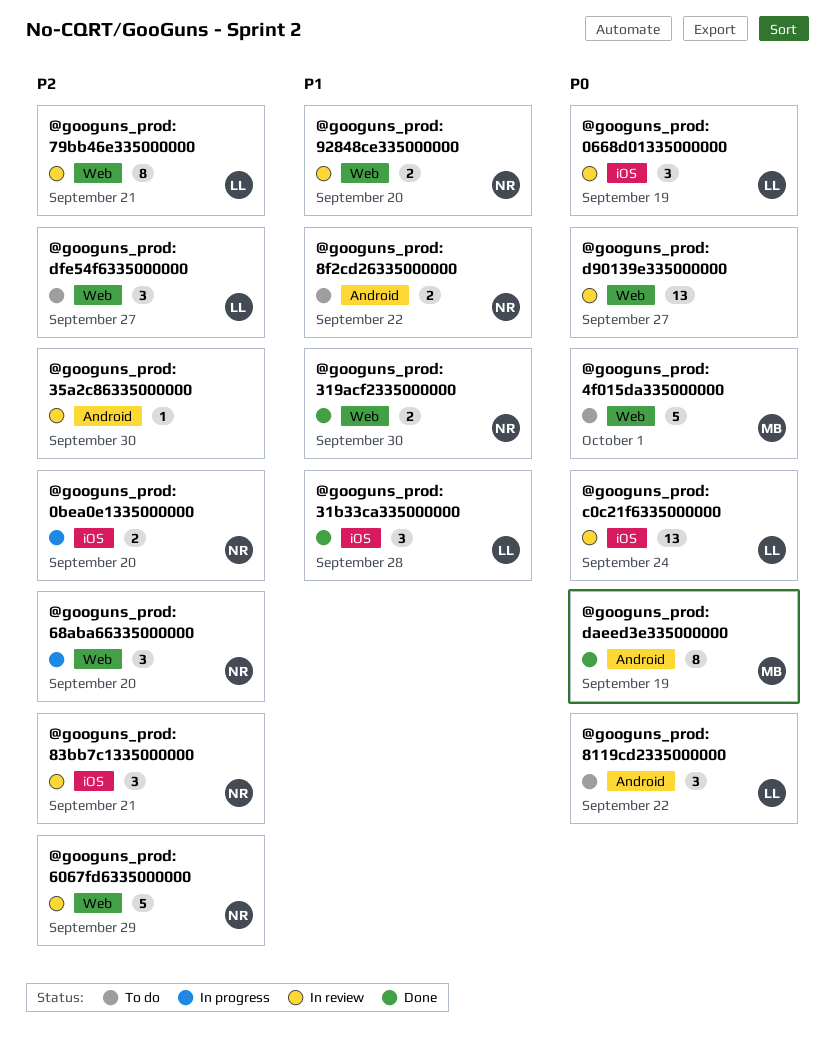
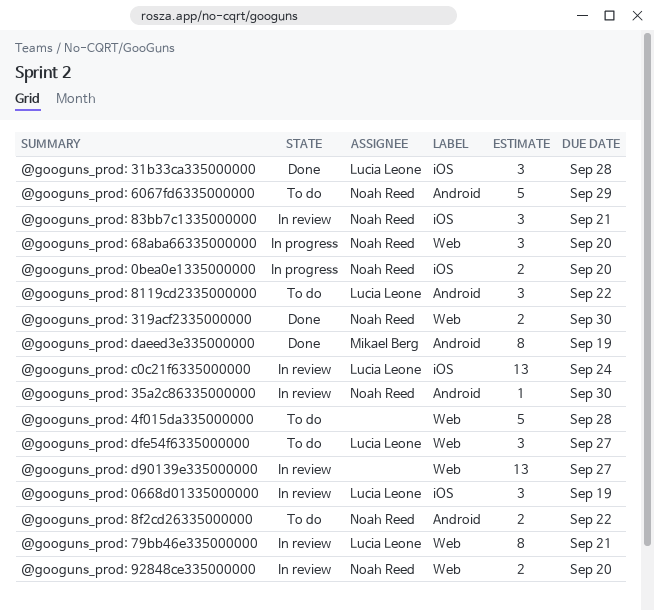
@googuns_prod: 35a2c86335000000, owner: none -> Noah Reed
@googuns_prod: 4f015da335000000, owner: Mikael Berg -> none
@googuns_prod: 4f015da335000000, due: Oct 1 -> Sep 28
@googuns_prod: 6067fd6335000000, status: In review -> To do
@googuns_prod: 6067fd6335000000, label: Web -> Android

